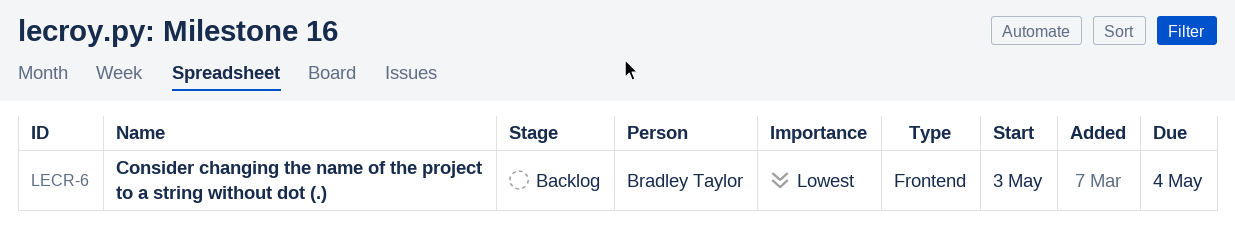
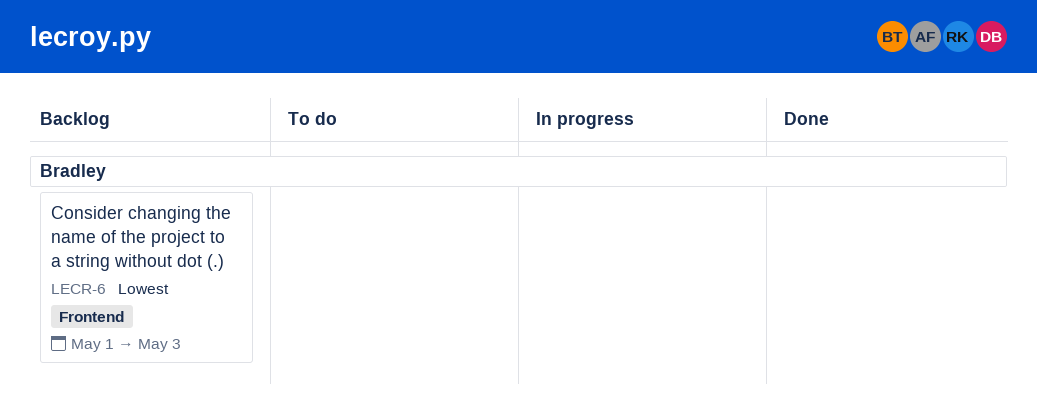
LECR-6, start: May 3 -> May 1
LECR-6, due: May 4 -> May 3

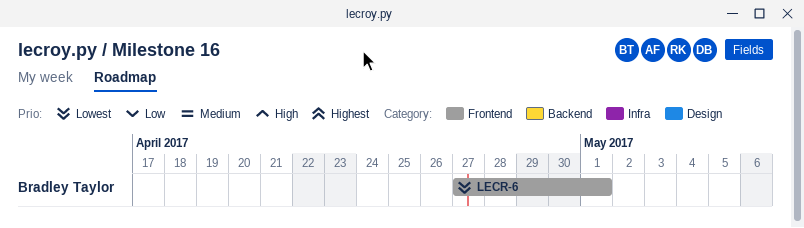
LECR-6, start: May 1 -> Apr 27
LECR-6, due: May 3 -> May 1

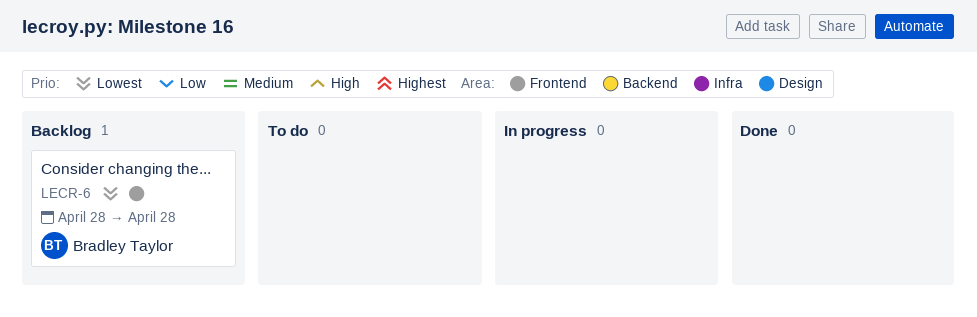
LECR-6, start: Apr 27 -> Apr 28
LECR-6, due: May 1 -> Apr 28

